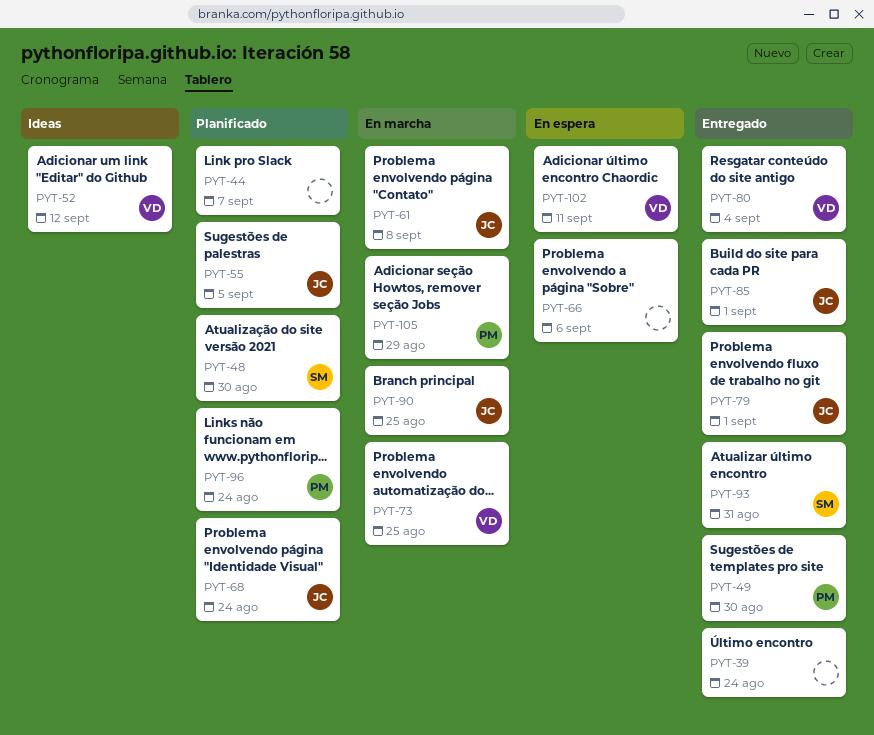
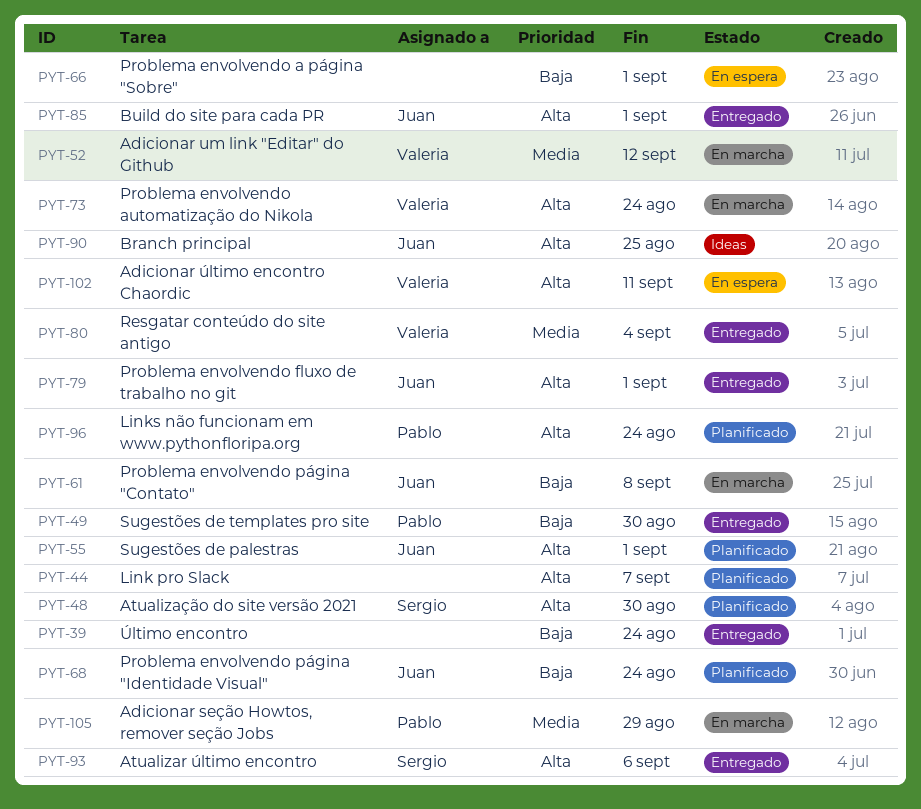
PYT-52, status: Ideas -> En marcha
PYT-55, due: Sep 5 -> Sep 1
PYT-66, due: Sep 6 -> Sep 1
PYT-73, due: Aug 25 -> Aug 24
PYT-90, status: En marcha -> Ideas
PYT-93, due: Aug 31 -> Sep 6

